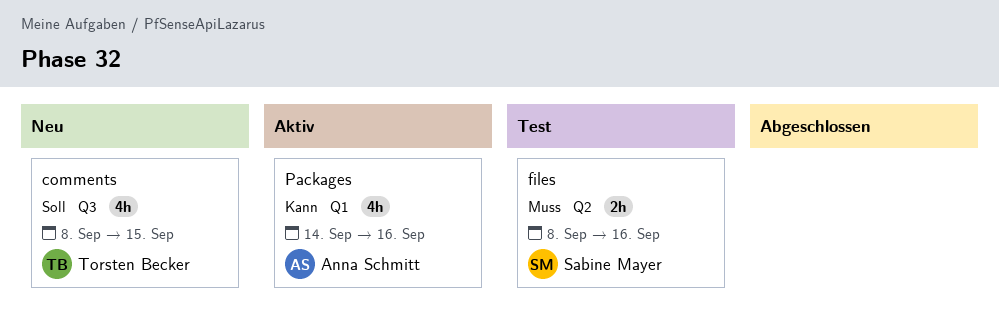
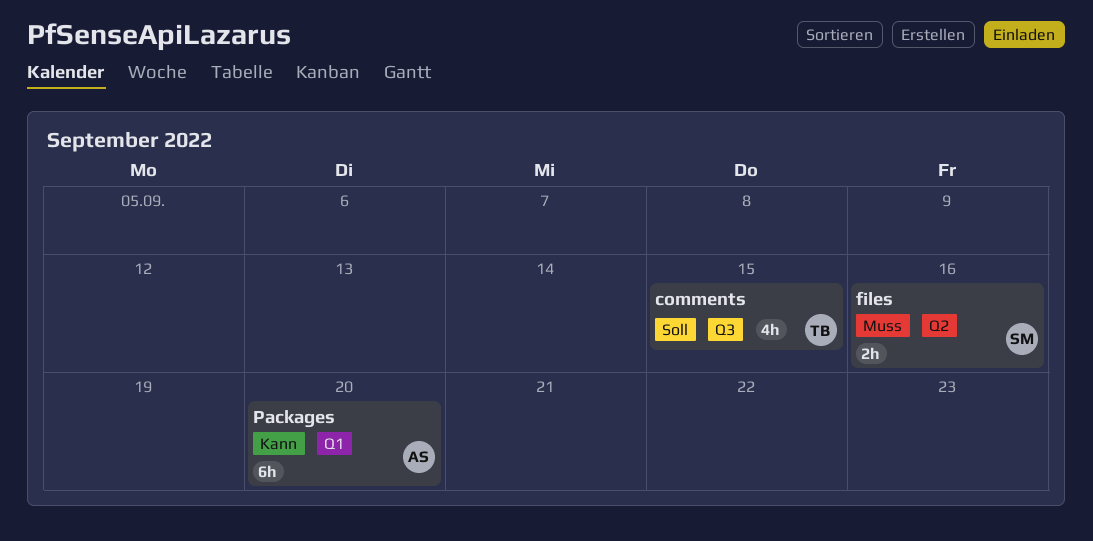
Packages, estimate: 4h -> 6h
Packages, due: Sep 16 -> Sep 20

